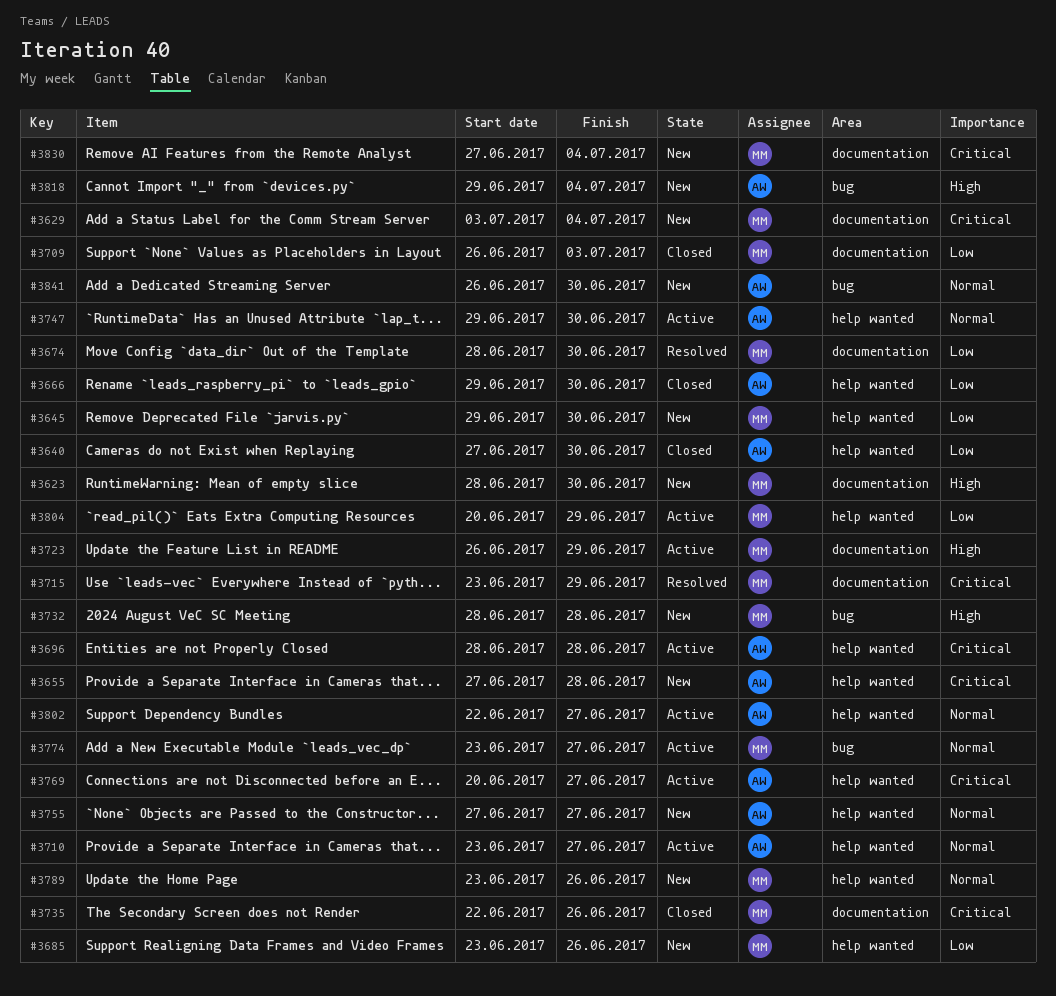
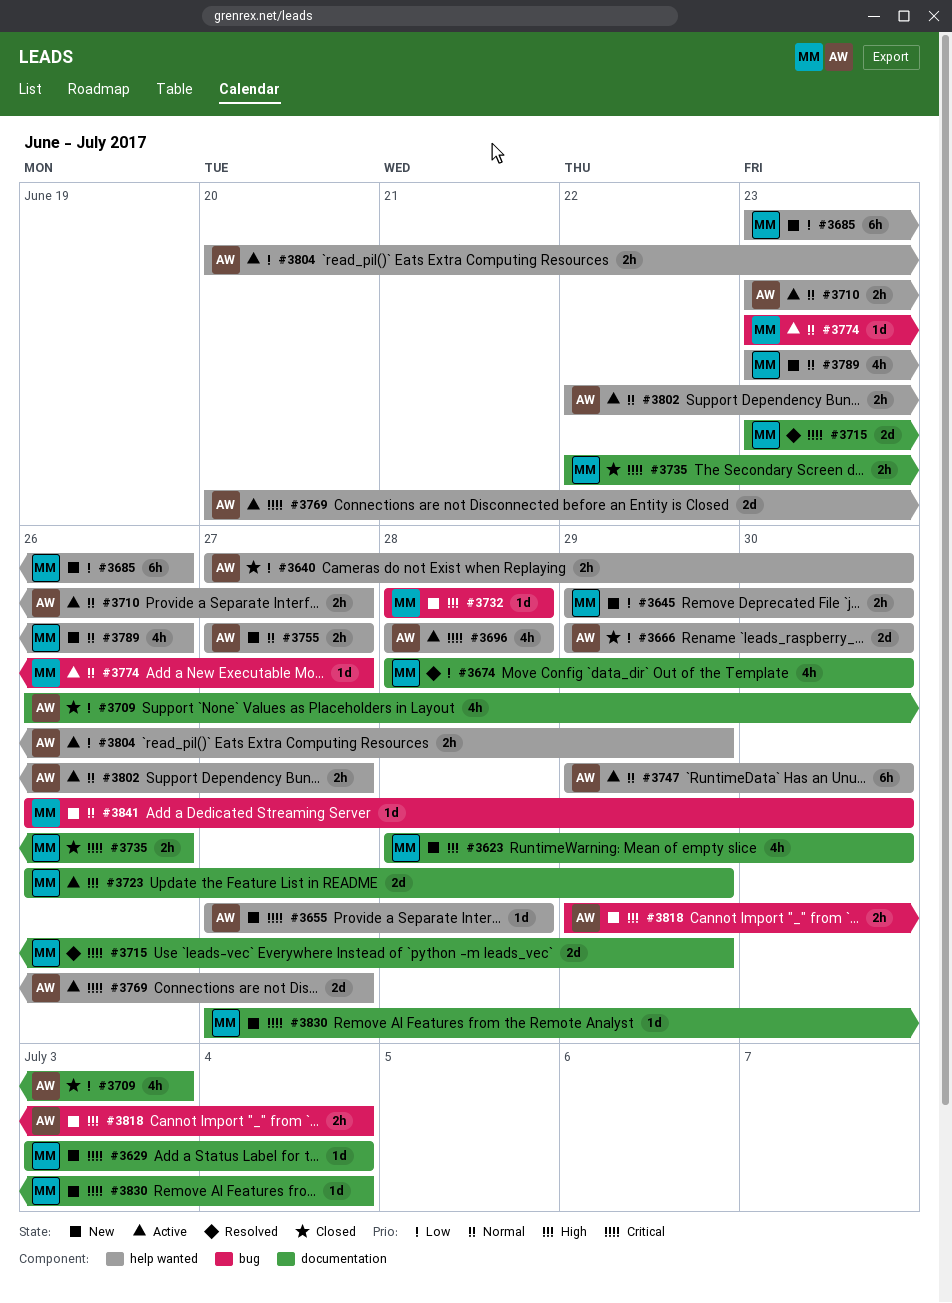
#3709, owner: MM -> AW
#3804, owner: MM -> AW
#3841, owner: AW -> MM

